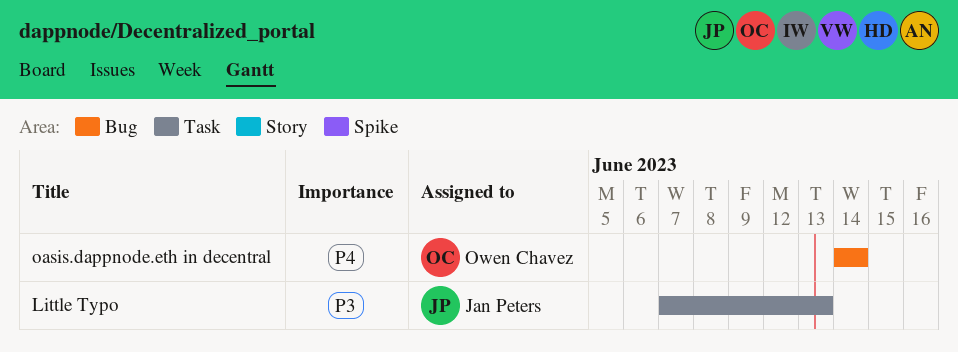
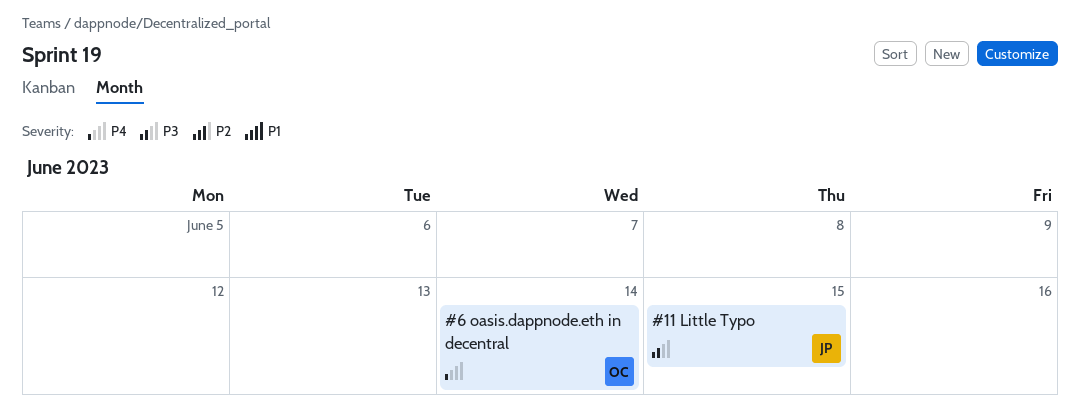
Little Typo, due: Jun 13 -> Jun 15

